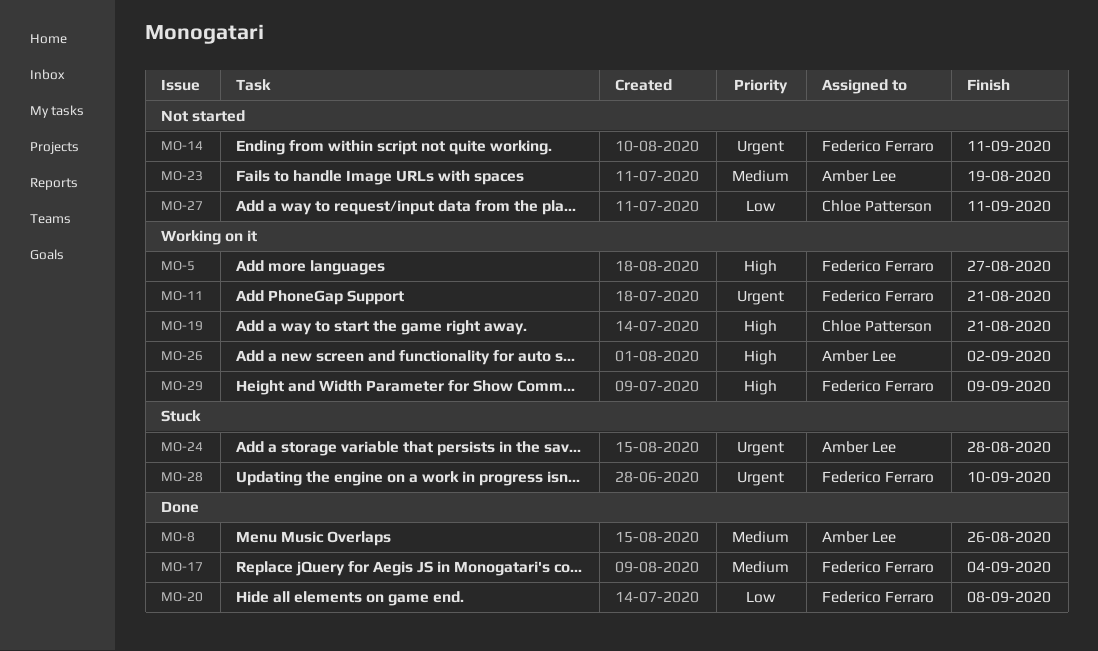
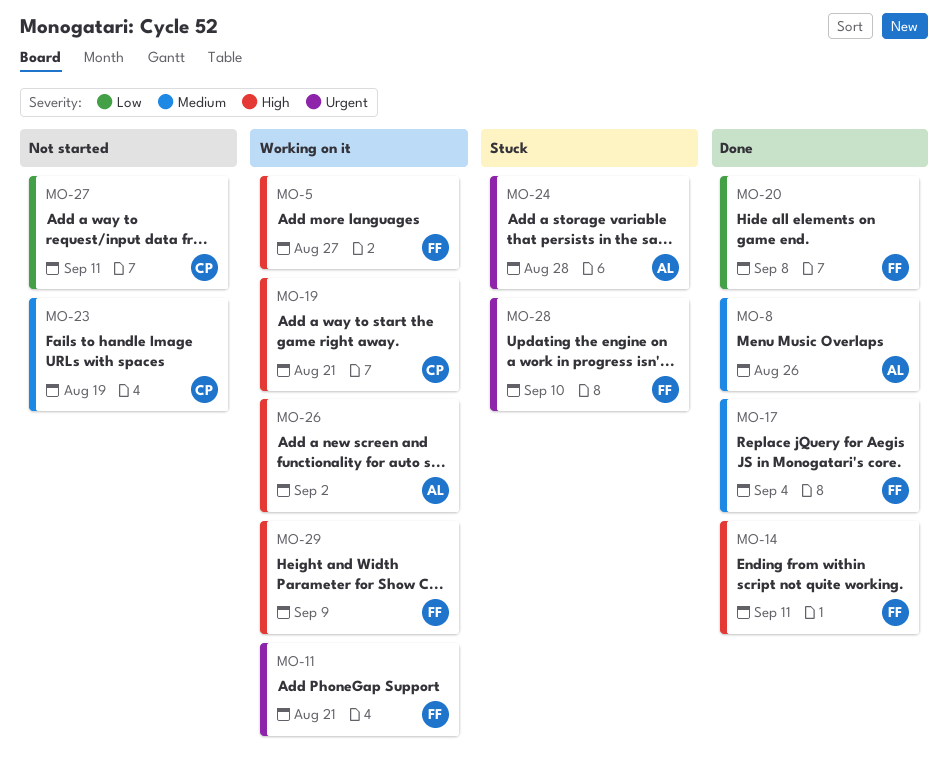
MO-14, status: Not started -> Done
MO-14, priority: Urgent -> High
MO-23, owner: Amber Lee -> Chloe Patterson

